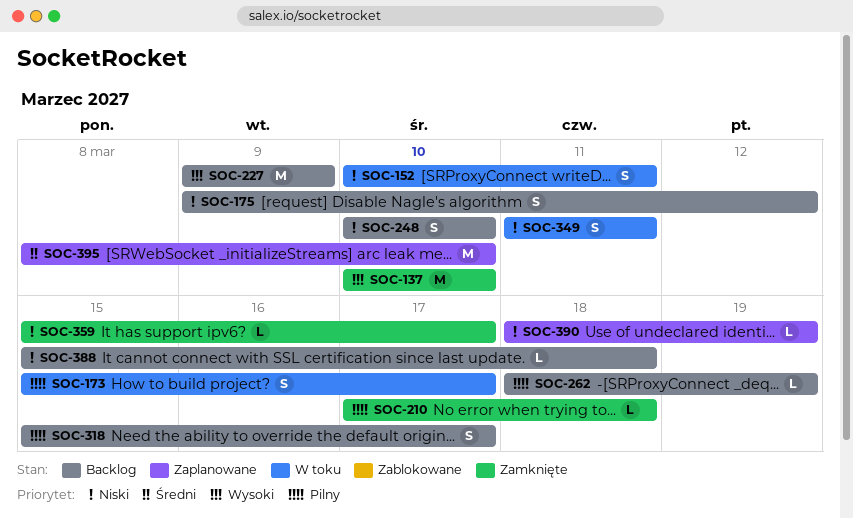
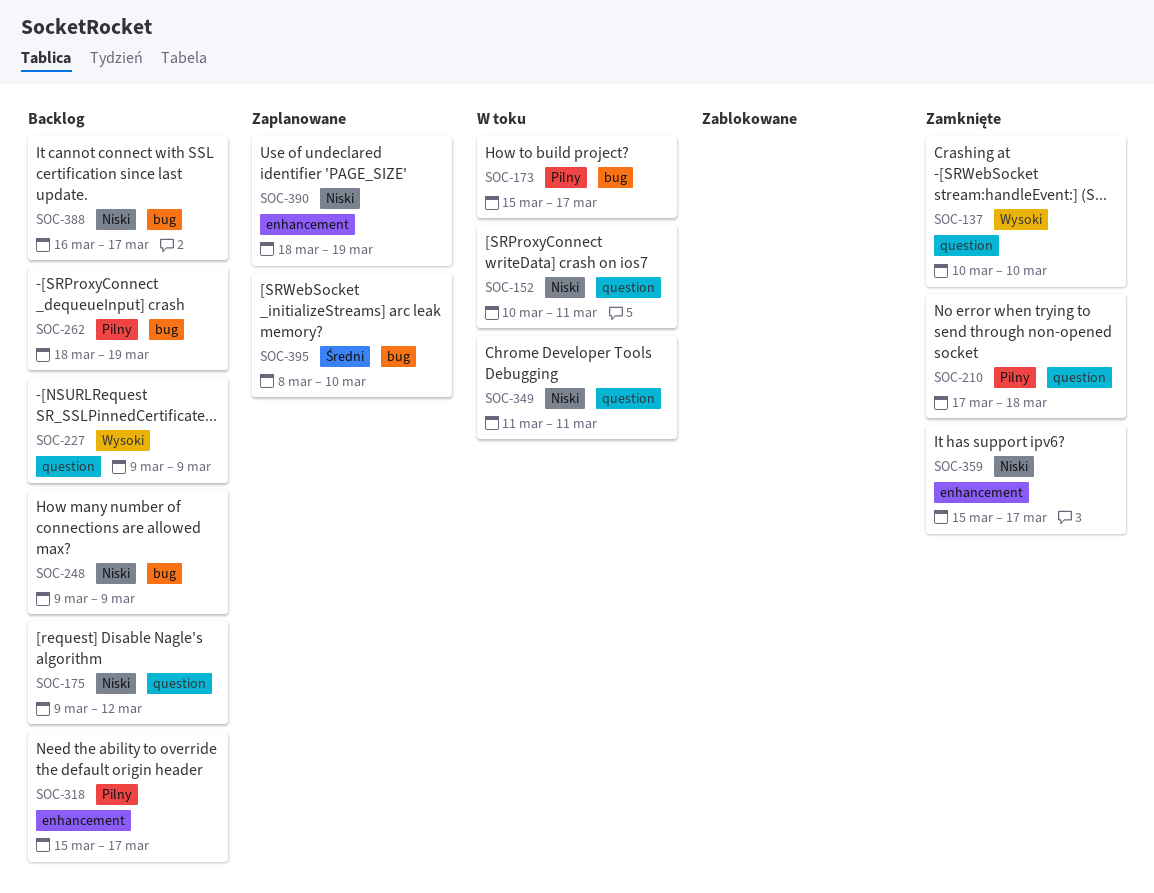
SOC-248, start: Mar 10 -> Mar 9
SOC-248, due: Mar 10 -> Mar 9
SOC-388, start: Mar 15 -> Mar 16
SOC-388, due: Mar 18 -> Mar 17

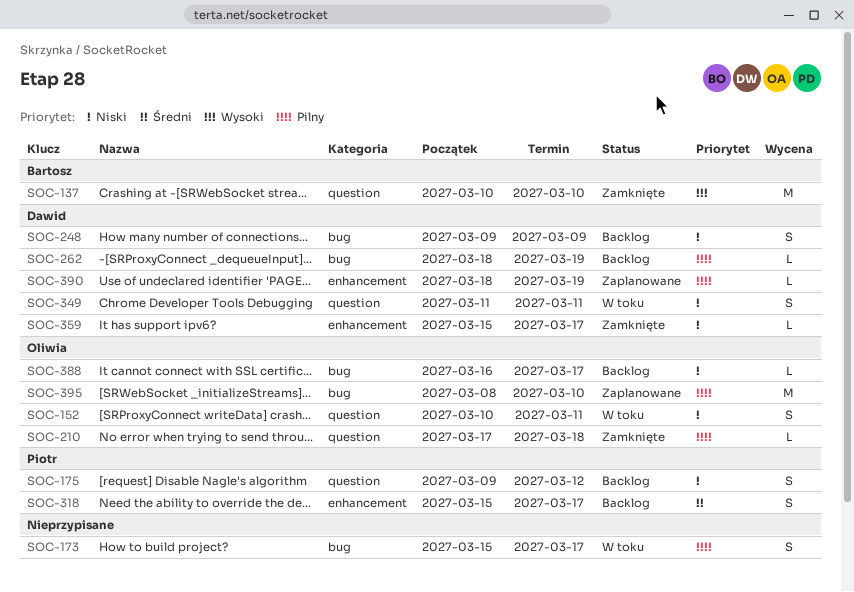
SOC-227: present -> none
SOC-318, priority: Pilny -> Średni
SOC-390, priority: Niski -> Pilny
SOC-395, priority: Średni -> Pilny

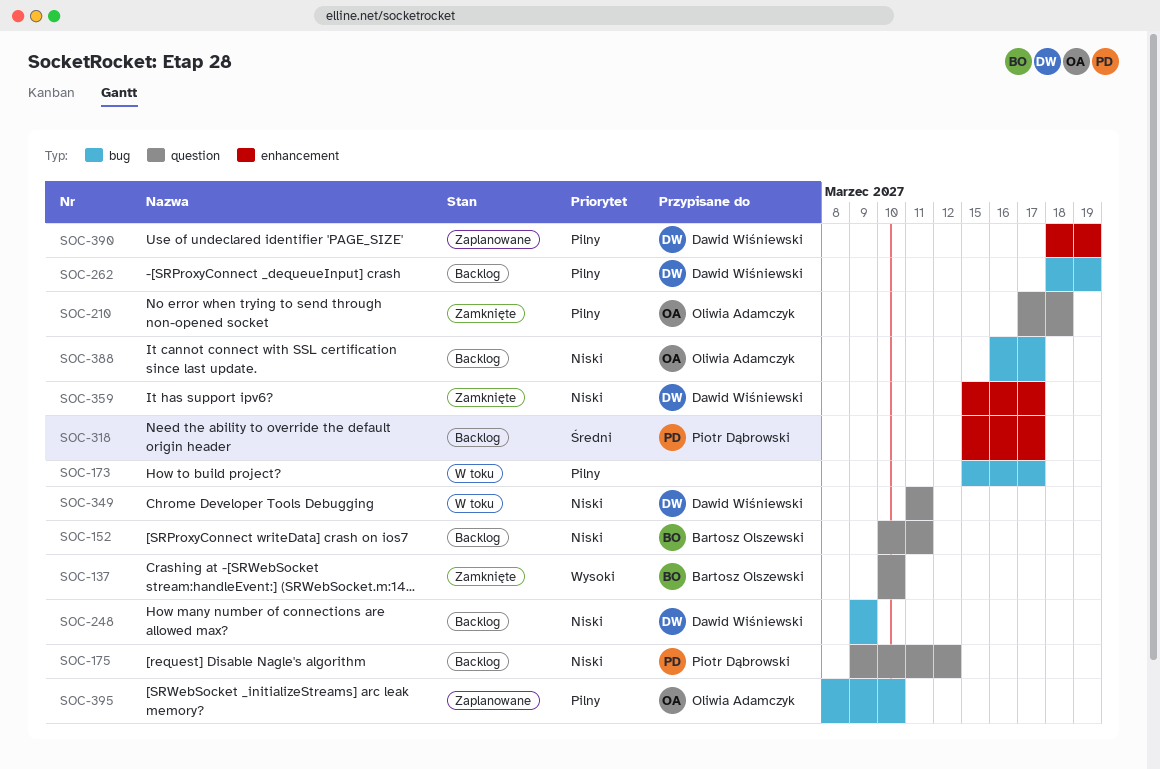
SOC-152, status: W toku -> Backlog
SOC-152, owner: Oliwia Adamczyk -> Bartosz Olszewski

